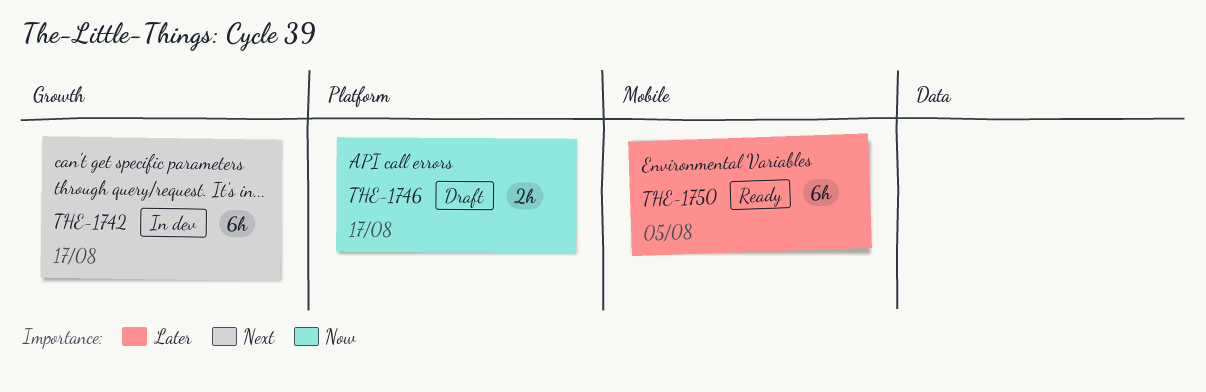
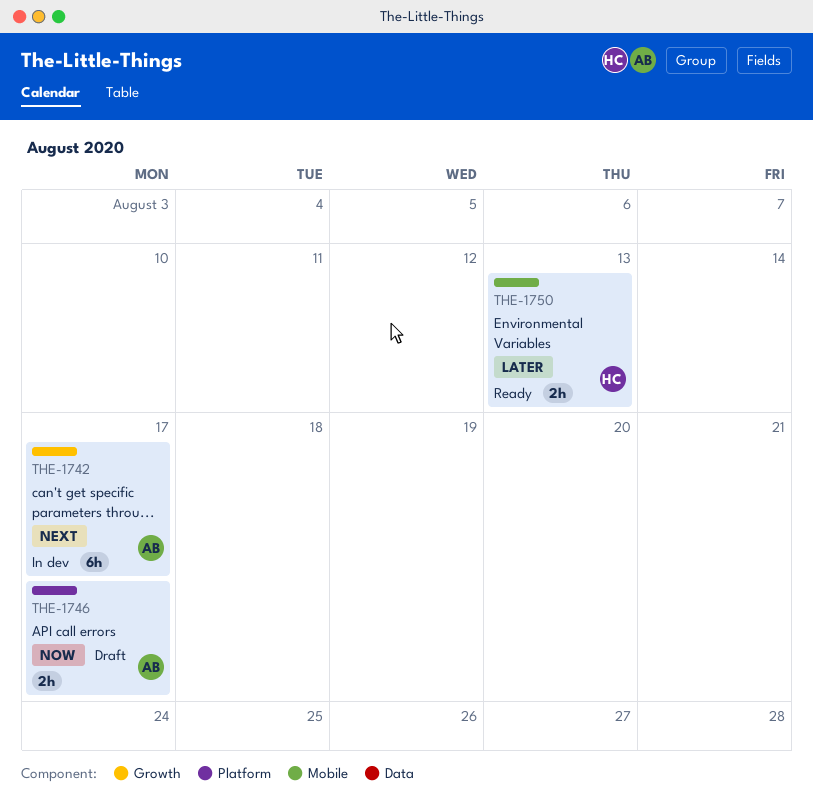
THE-1750, estimate: 6h -> 2h
THE-1750, due: Aug 5 -> Aug 13

